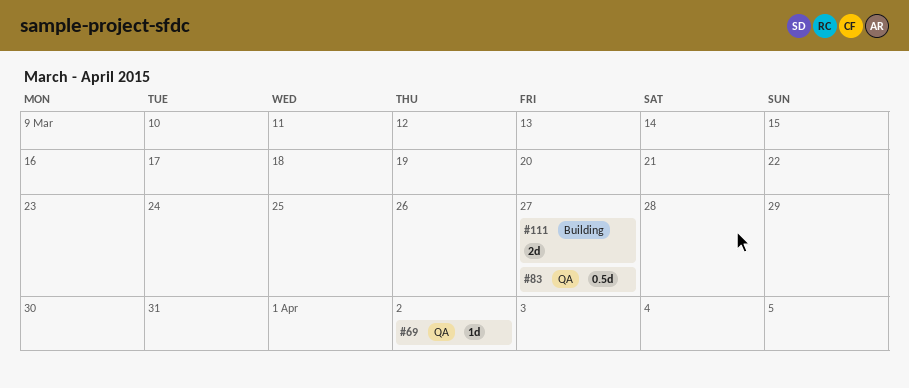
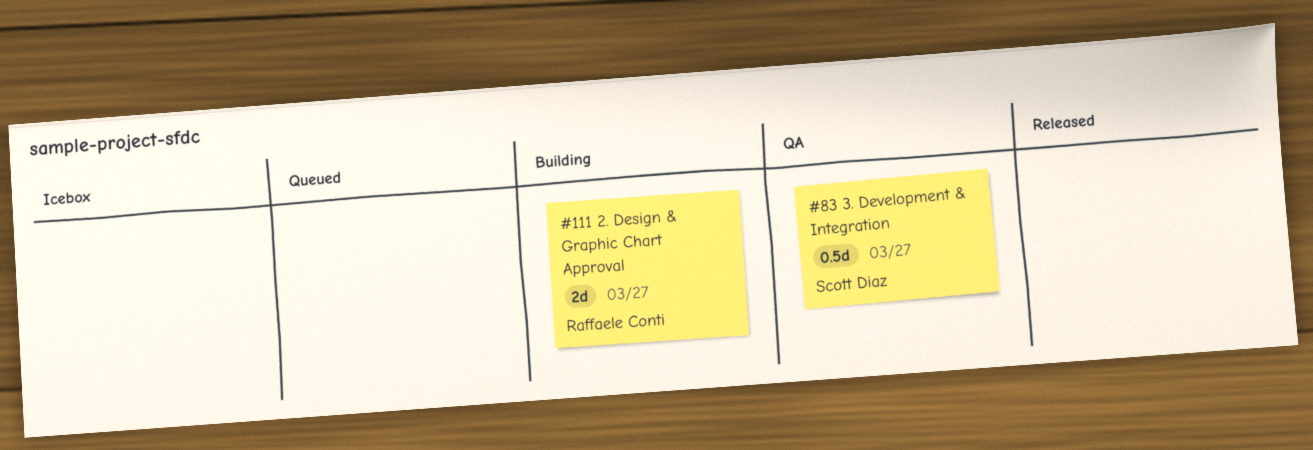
#69: present -> none

